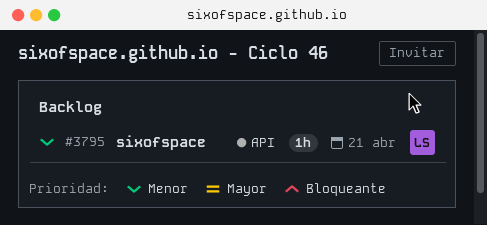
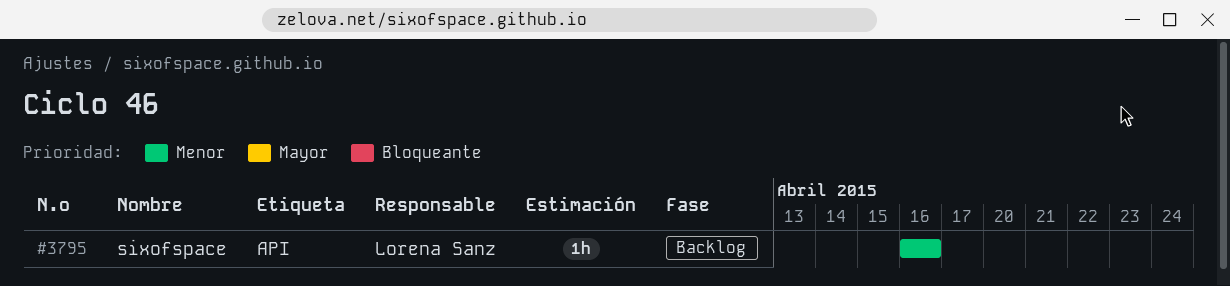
#3795, due: Apr 21 -> Apr 16

